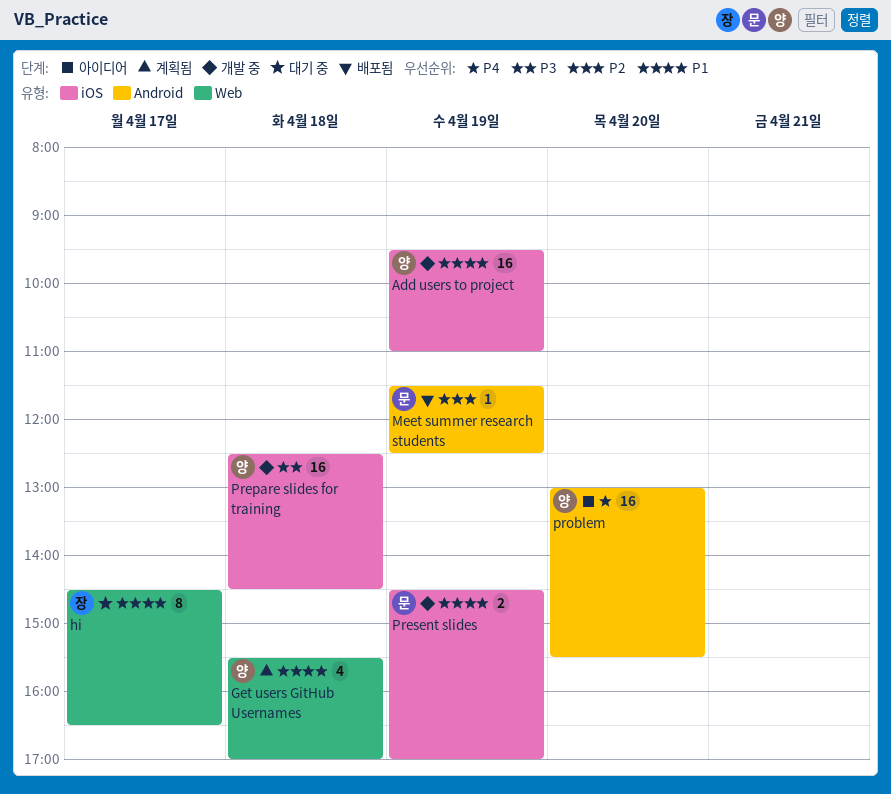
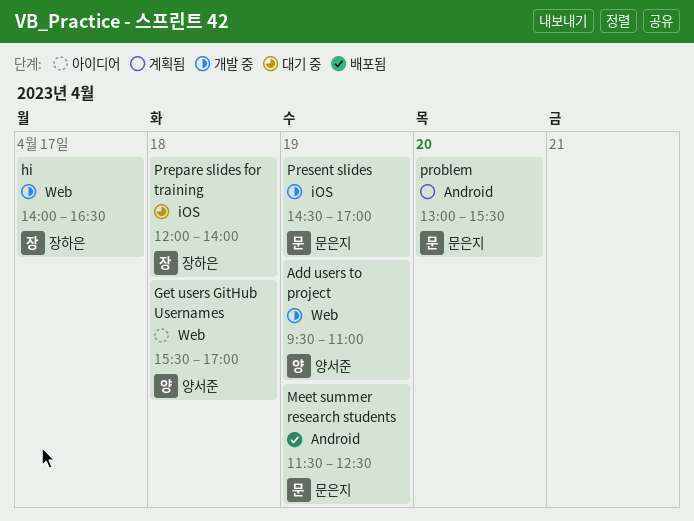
Add users to project, label: iOS -> Web
Get users GitHub Usernames, status: 계획됨 -> 아이디어
hi, status: 대기 중 -> 개발 중
hi, begins: 14:30 -> 14:00
Prepare slides for training, status: 개발 중 -> 대기 중
Prepare slides for training, owner: 양서준 -> 장하은
Prepare slides for training, begins: 12:30 -> 12:00
Prepare slides for training, ends: 14:30 -> 14:00
problem, status: 아이디어 -> 계획됨
problem, owner: 양서준 -> 문은지

